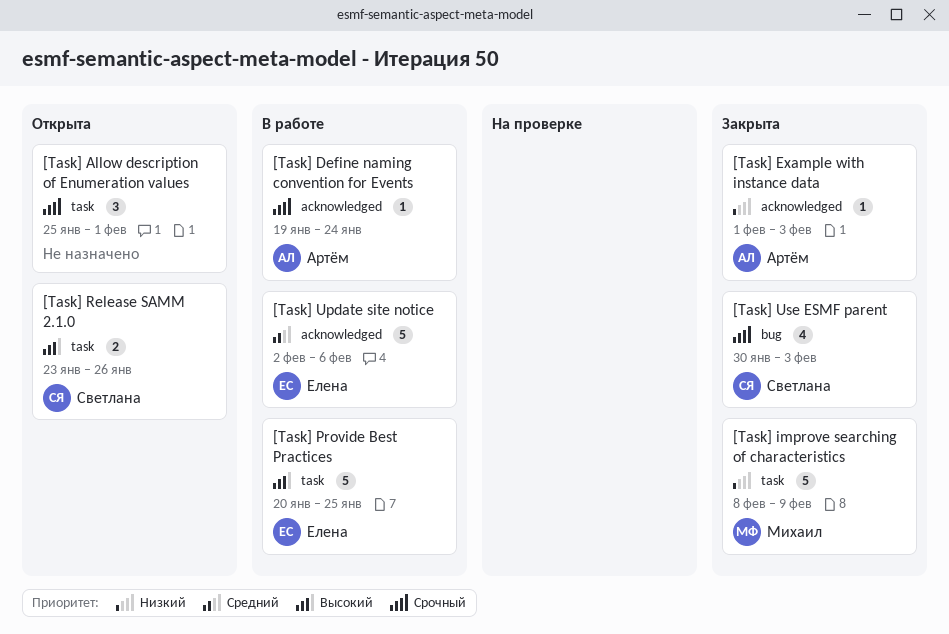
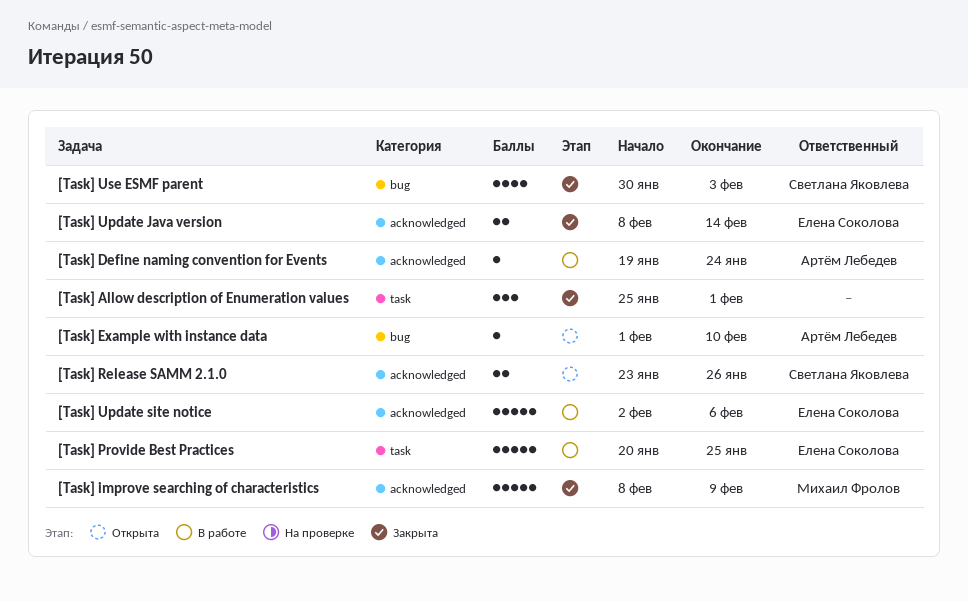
[Task] Allow description of Enumeration values, status: Открыта -> Закрыта
[Task] Example with instance data, status: Закрыта -> Открыта
[Task] Example with instance data, label: acknowledged -> bug
[Task] Example with instance data, due: Feb 3 -> Feb 10
[Task] improve searching of characteristics, label: task -> acknowledged
[Task] Release SAMM 2.1.0, label: task -> acknowledged
[Task] Update Java version: none -> present

